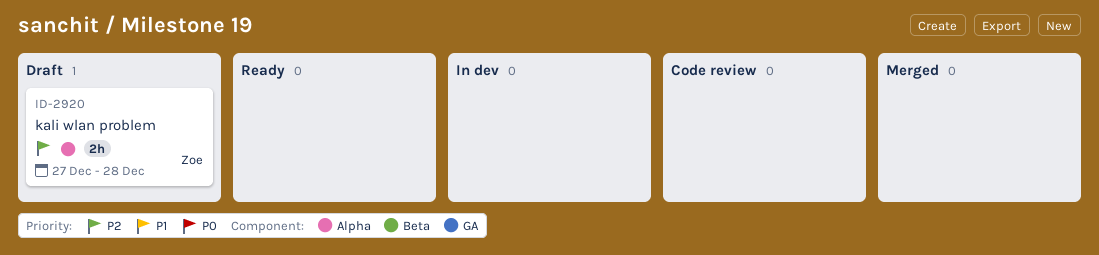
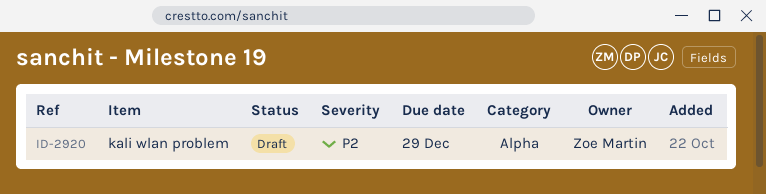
ID-2920, due: Dec 28 -> Dec 29

